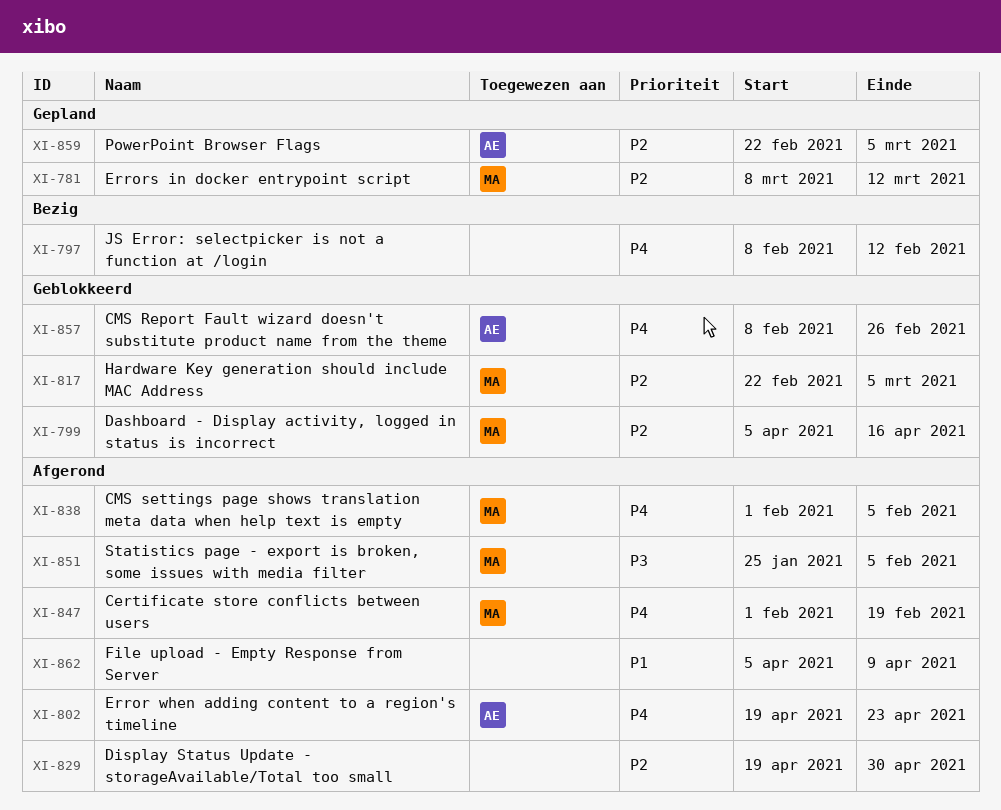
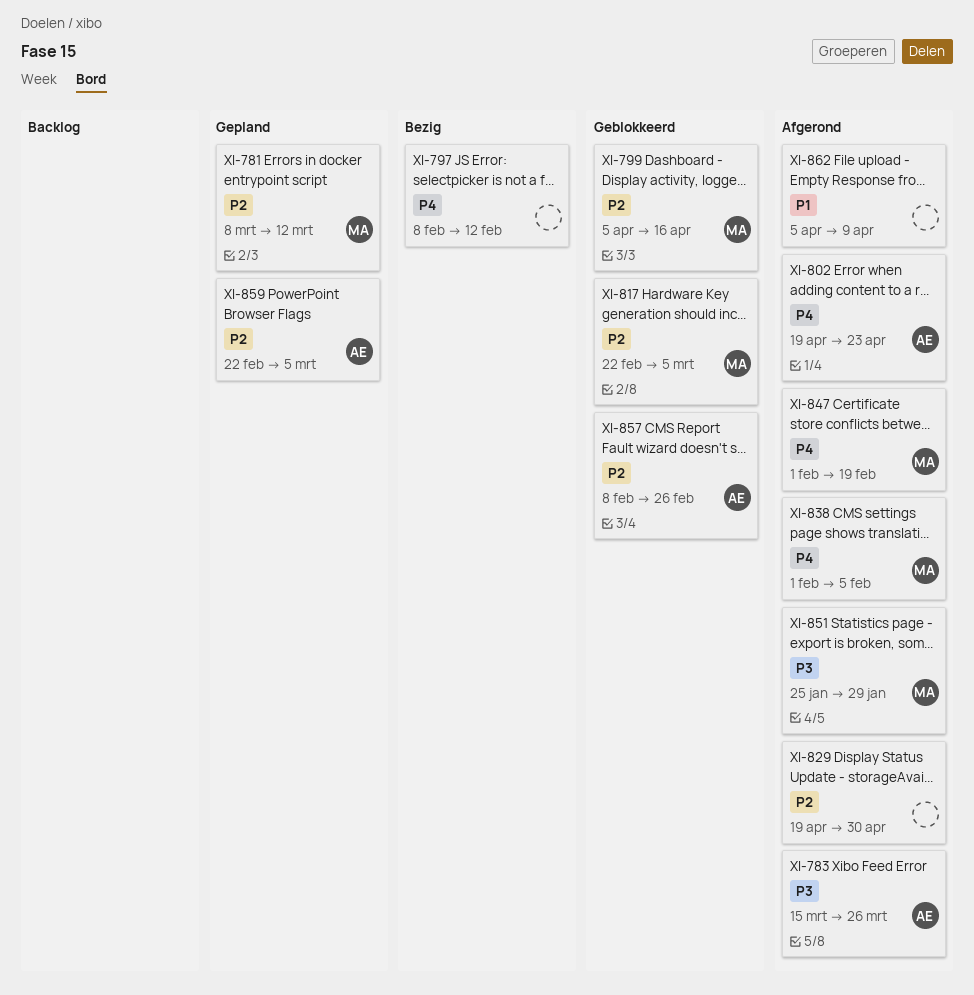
XI-783: none -> present
XI-851, due: Feb 5 -> Jan 29
XI-857, priority: P4 -> P2

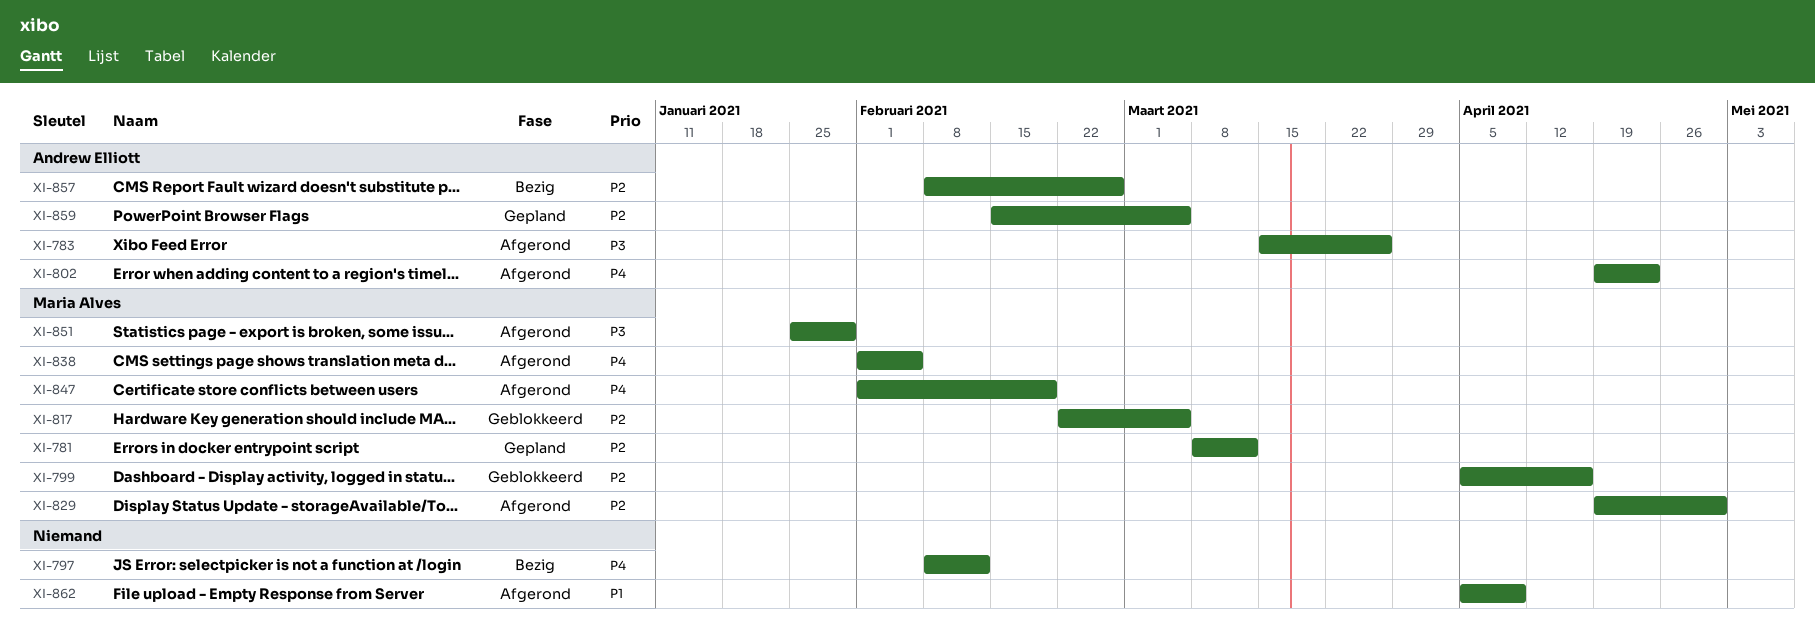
XI-829, owner: none -> Maria Alves
XI-857, status: Geblokkeerd -> Bezig
XI-859, start: Feb 22 -> Feb 15

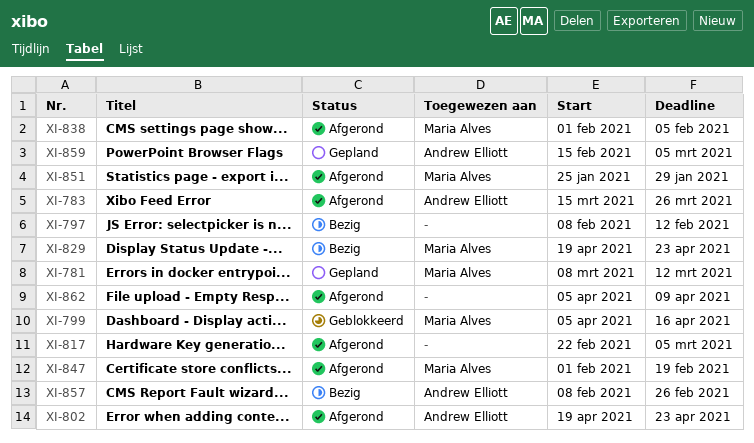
XI-817, status: Geblokkeerd -> Afgerond
XI-817, owner: Maria Alves -> none
XI-829, status: Afgerond -> Bezig
XI-829, due: Apr 30 -> Apr 23

